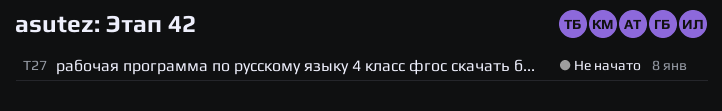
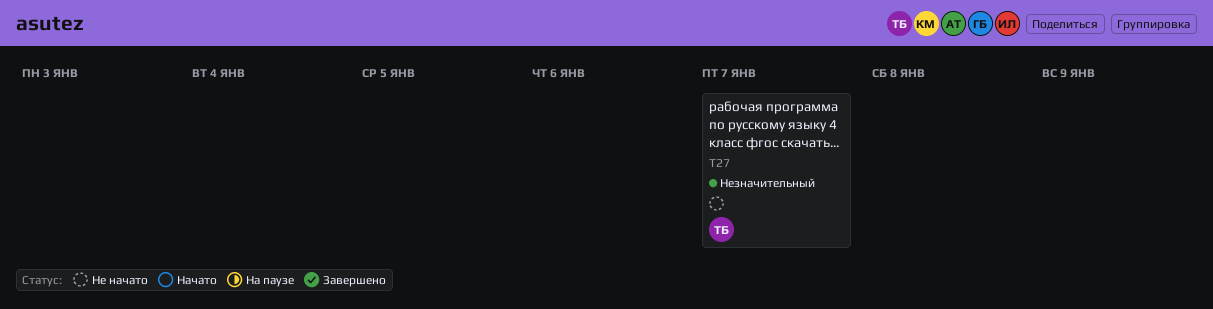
T27, due: Jan 8 -> Jan 7

